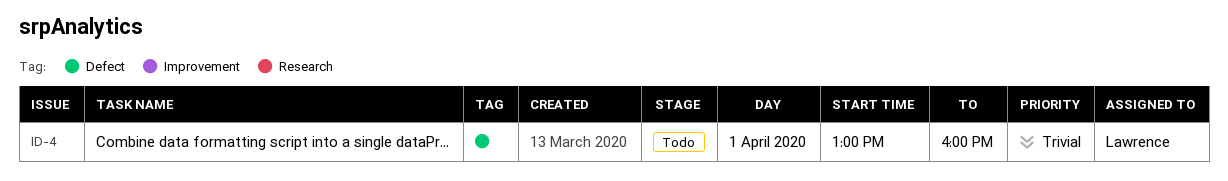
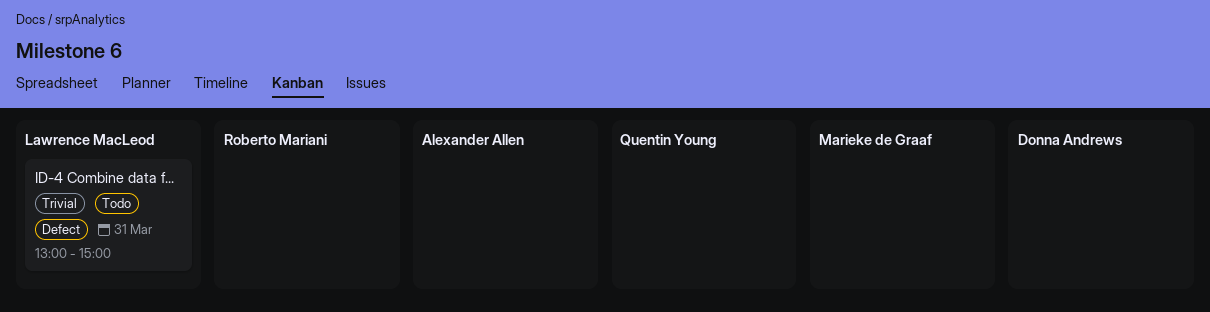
ID-4, day: Apr 1 -> Mar 31
ID-4, ends: 16:00 -> 15:00

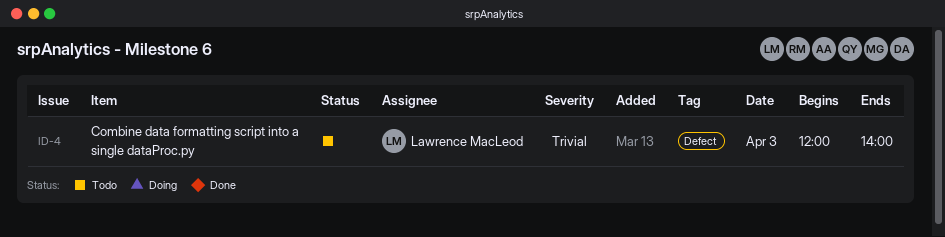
ID-4, day: Mar 31 -> Apr 3
ID-4, begins: 13:00 -> 12:00
ID-4, ends: 15:00 -> 14:00

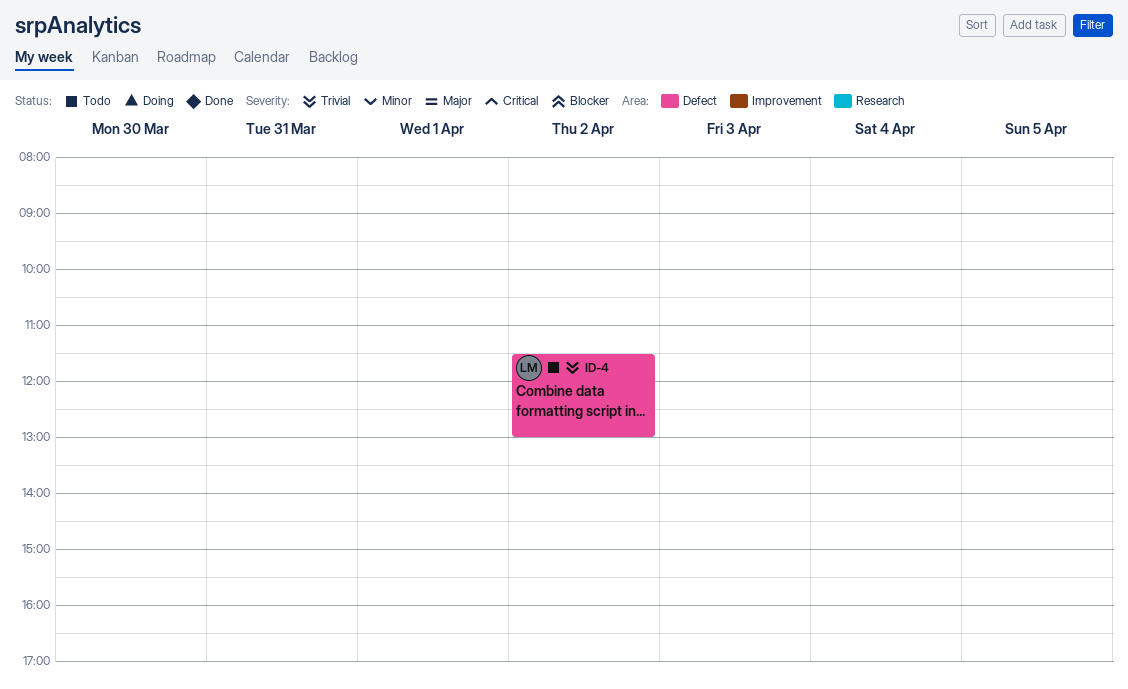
ID-4, day: Apr 3 -> Apr 2
ID-4, begins: 12:00 -> 11:30
ID-4, ends: 14:00 -> 13:00

